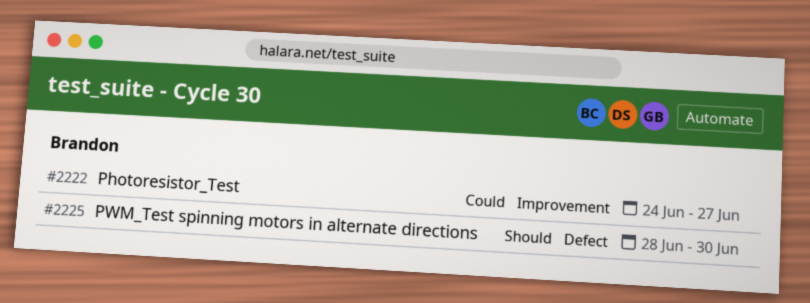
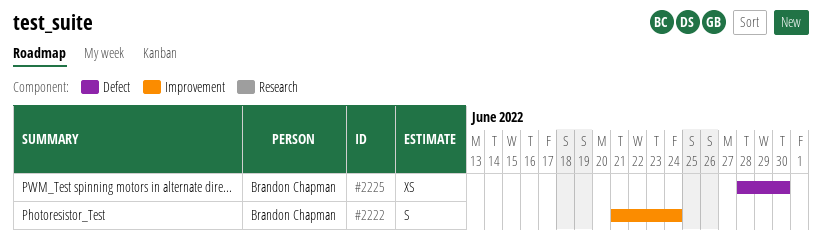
#2222, start: Jun 24 -> Jun 21
#2222, due: Jun 27 -> Jun 24

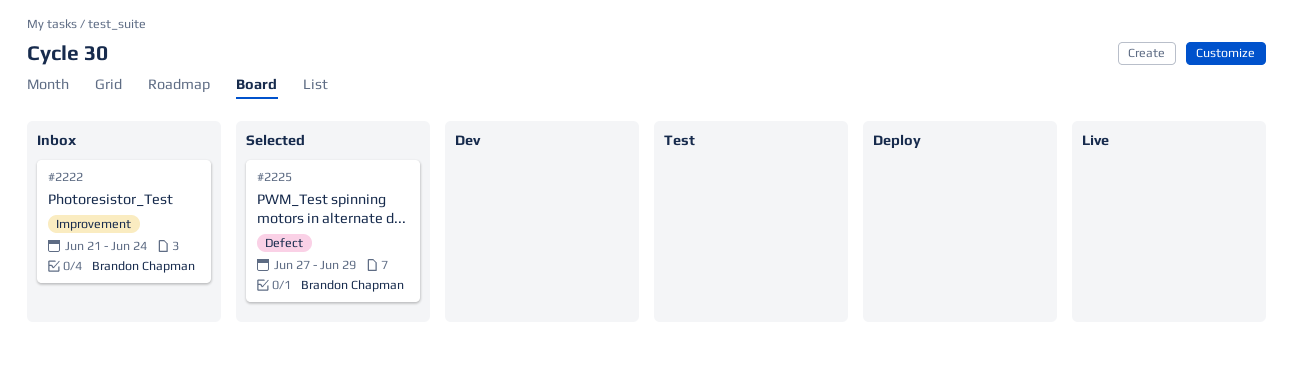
#2225, start: Jun 28 -> Jun 27
#2225, due: Jun 30 -> Jun 29

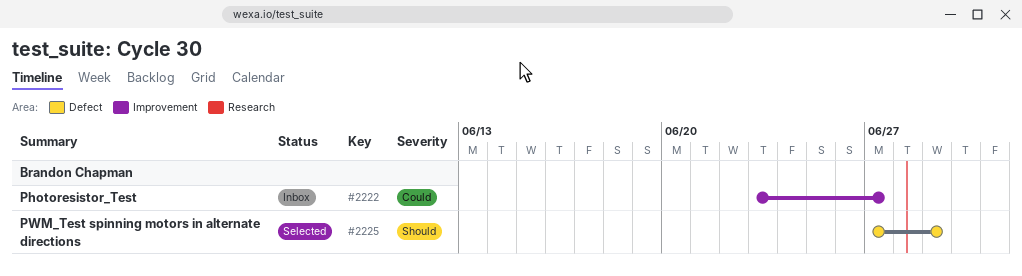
#2222, start: Jun 21 -> Jun 23
#2222, due: Jun 24 -> Jun 27

